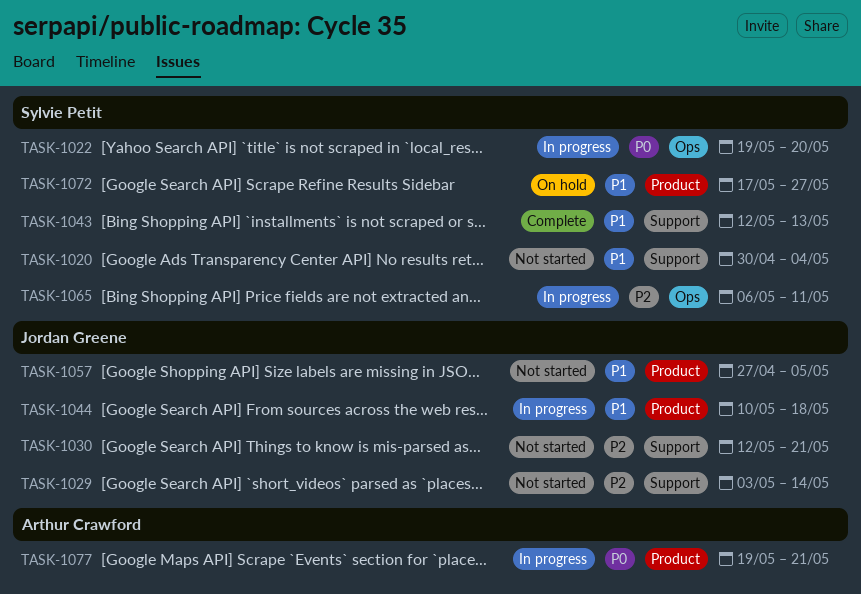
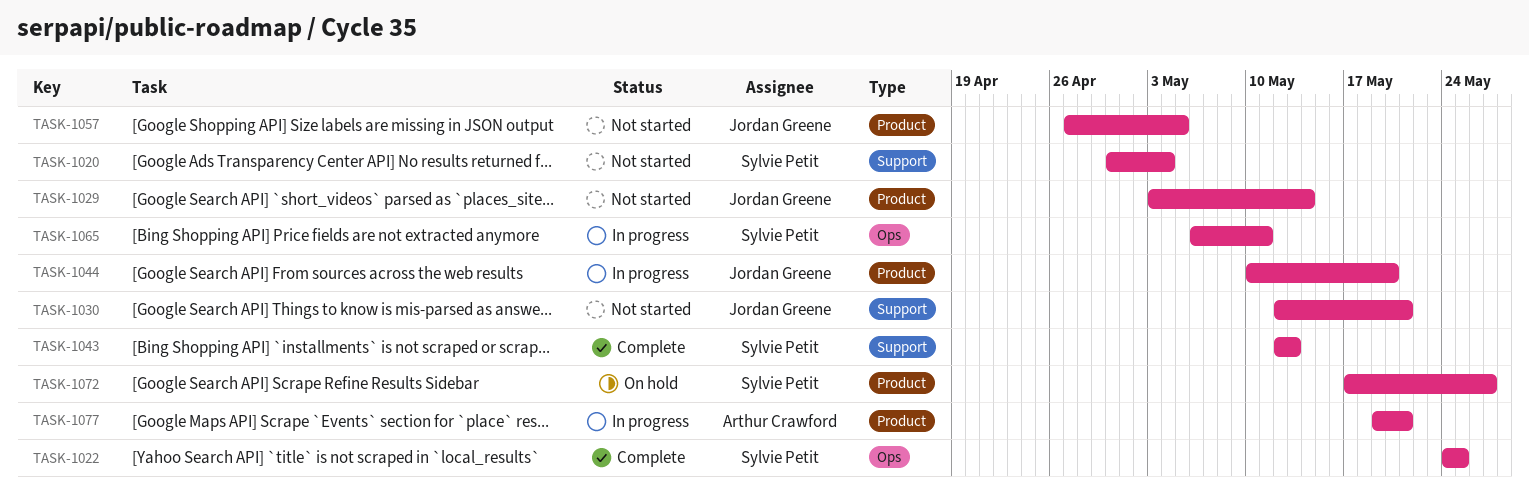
TASK-1022, status: In progress -> Complete
TASK-1022, start: May 19 -> May 24
TASK-1022, due: May 20 -> May 25
TASK-1029, label: Support -> Product
TASK-1044, due: May 18 -> May 20

